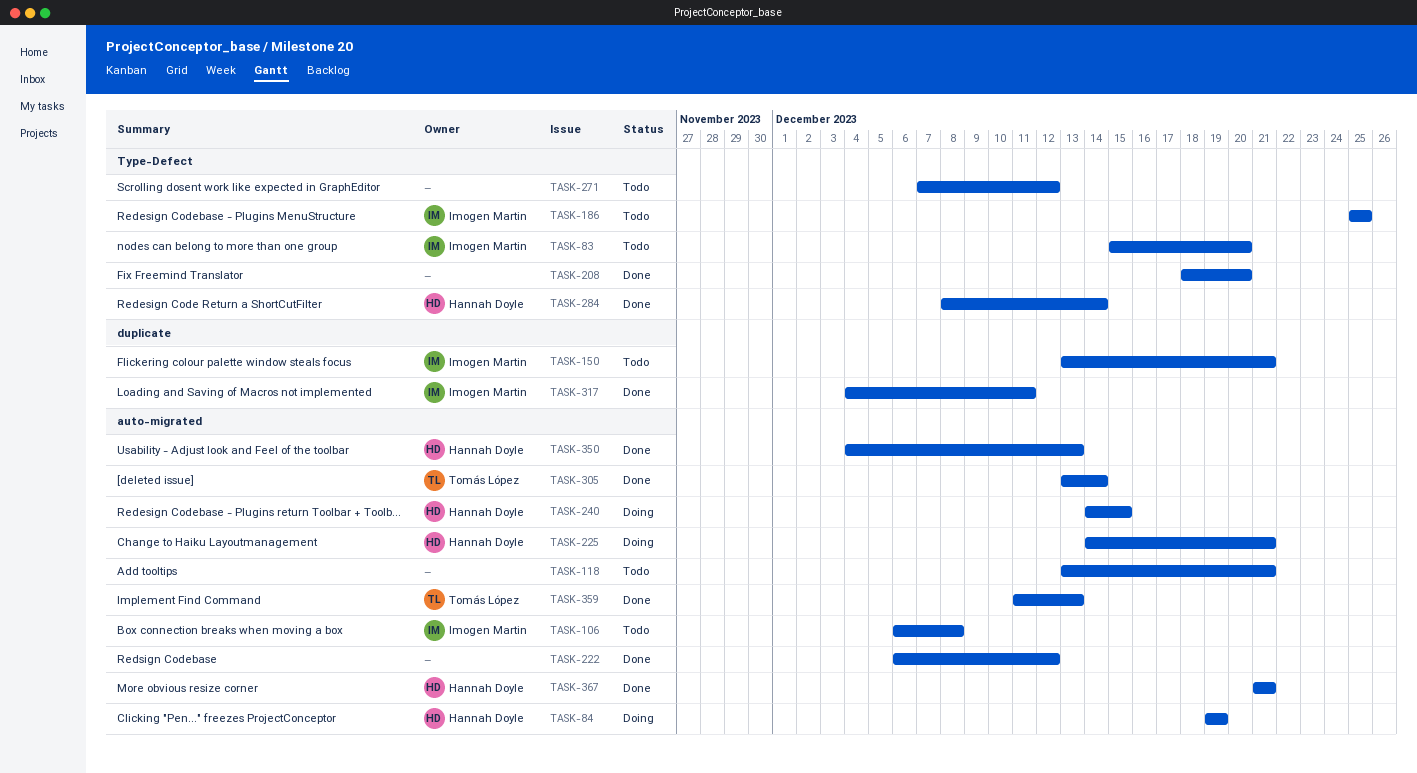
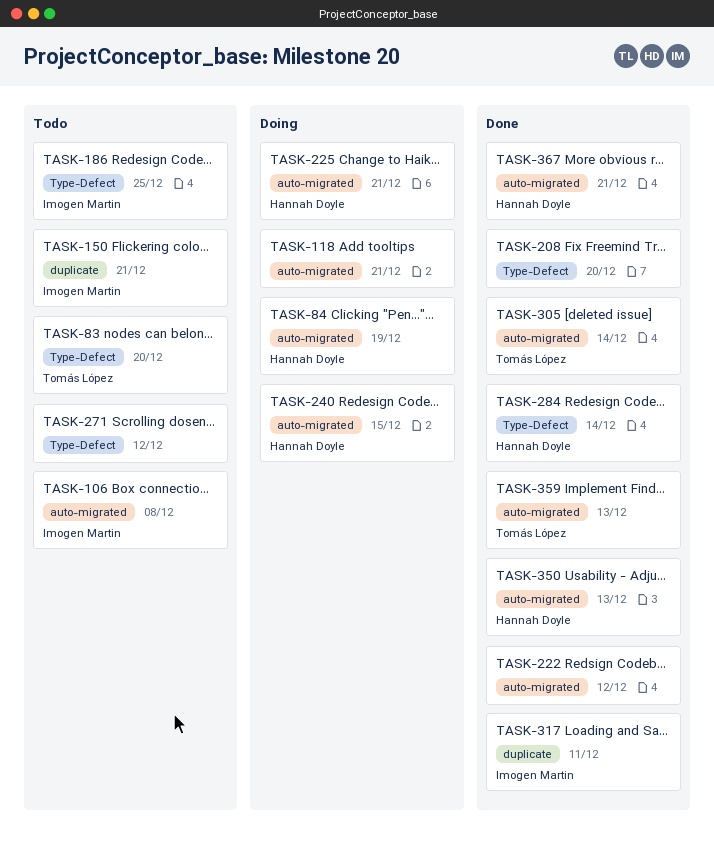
TASK-83, owner: Imogen Martin -> Tomás López
TASK-118, status: Todo -> Doing

